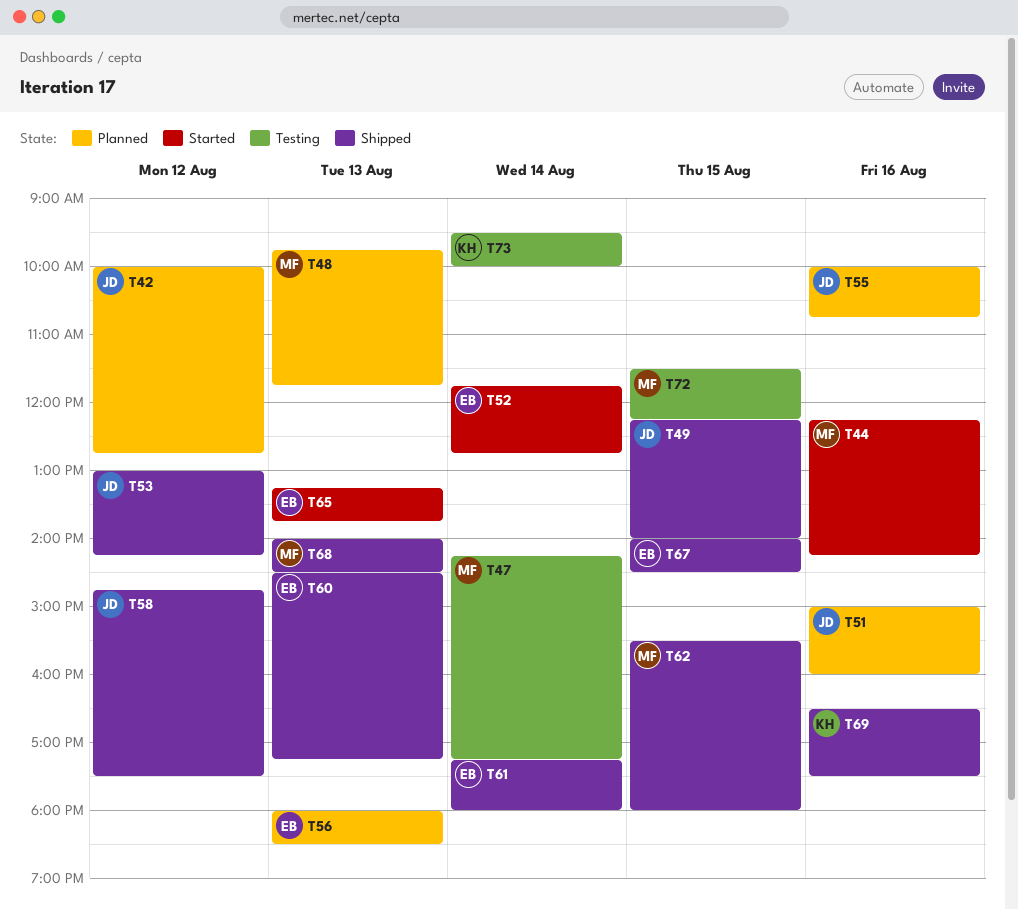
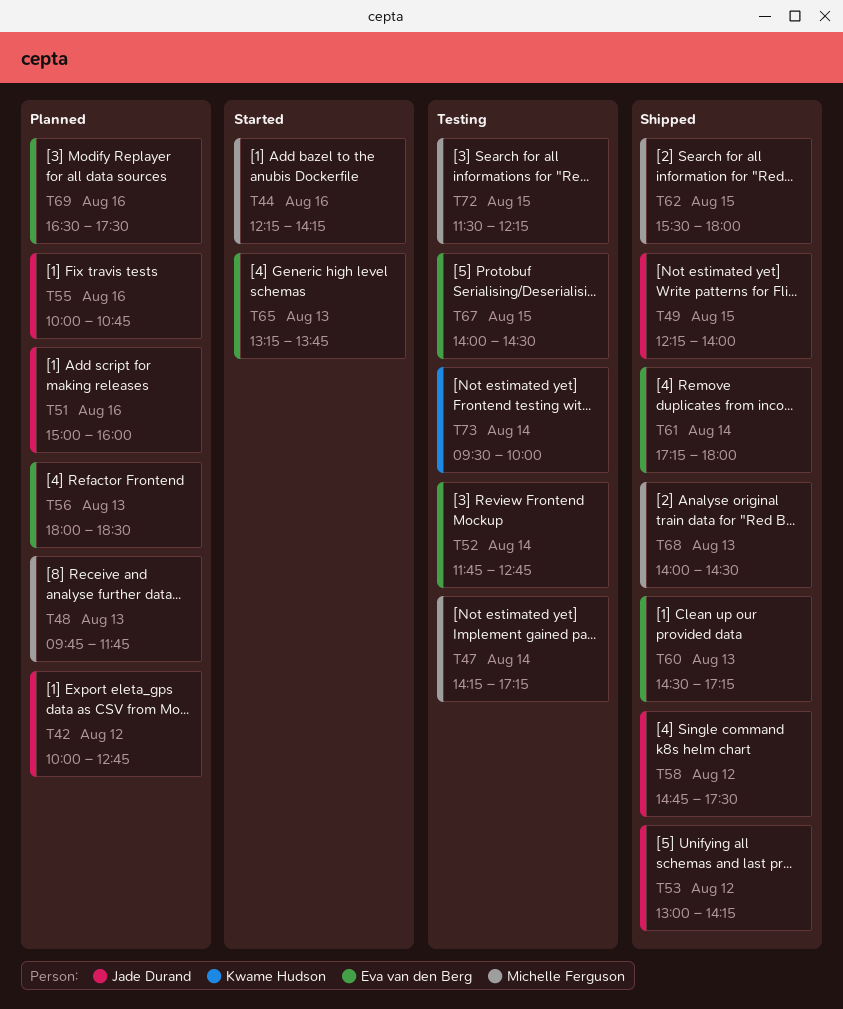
T52, status: Started -> Testing
T67, status: Shipped -> Testing
T69, status: Shipped -> Planned
T69, owner: Kwame Hudson -> Eva van den Berg

